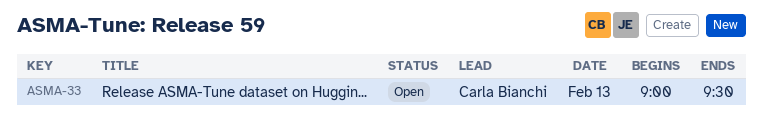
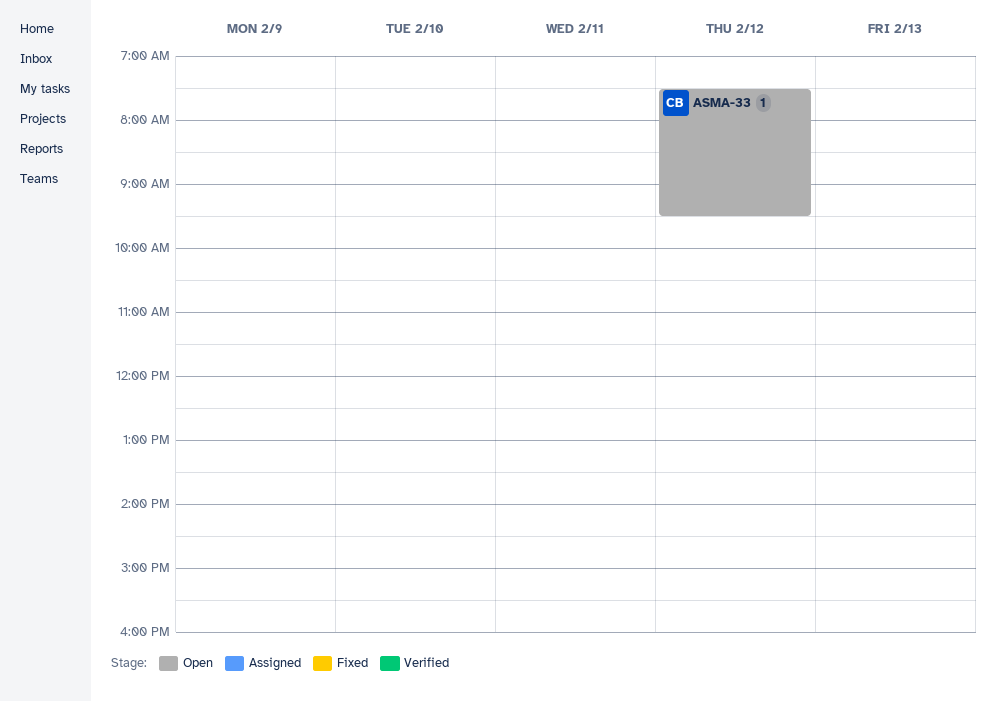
ASMA-33, day: Feb 13 -> Feb 12
ASMA-33, begins: 09:00 -> 07:30

